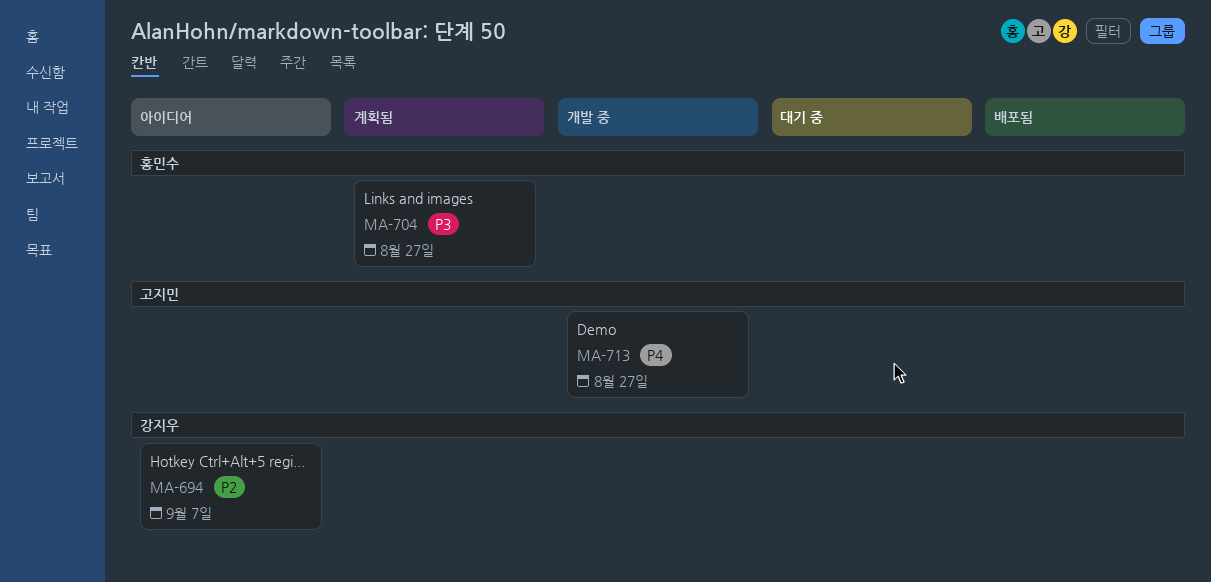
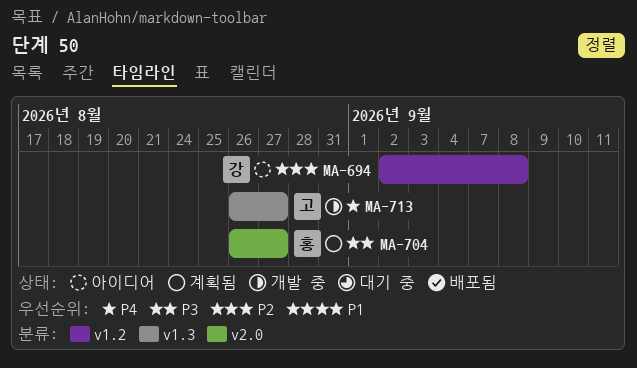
MA-694, due: Sep 7 -> Sep 8

